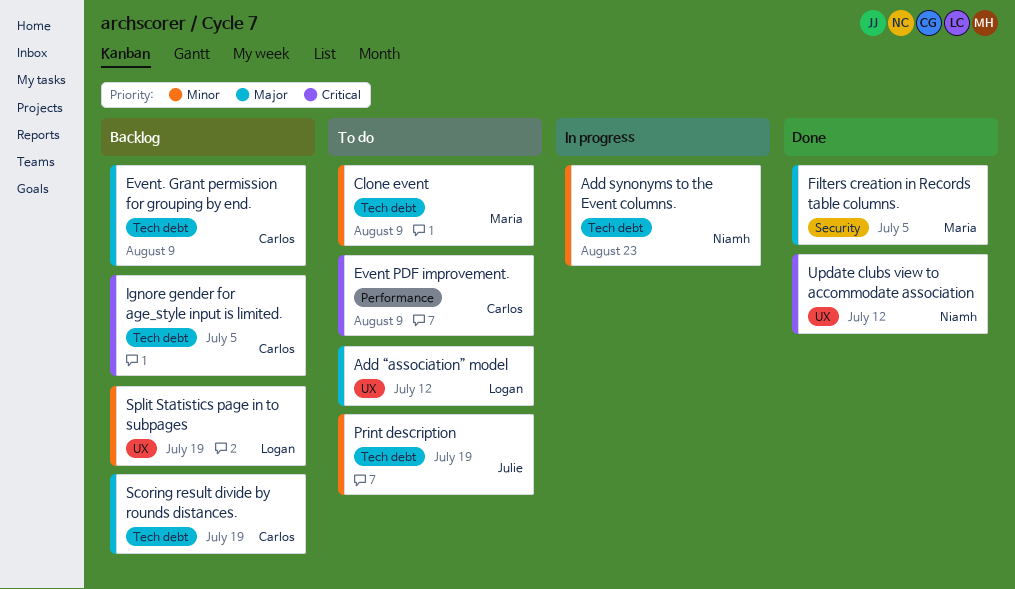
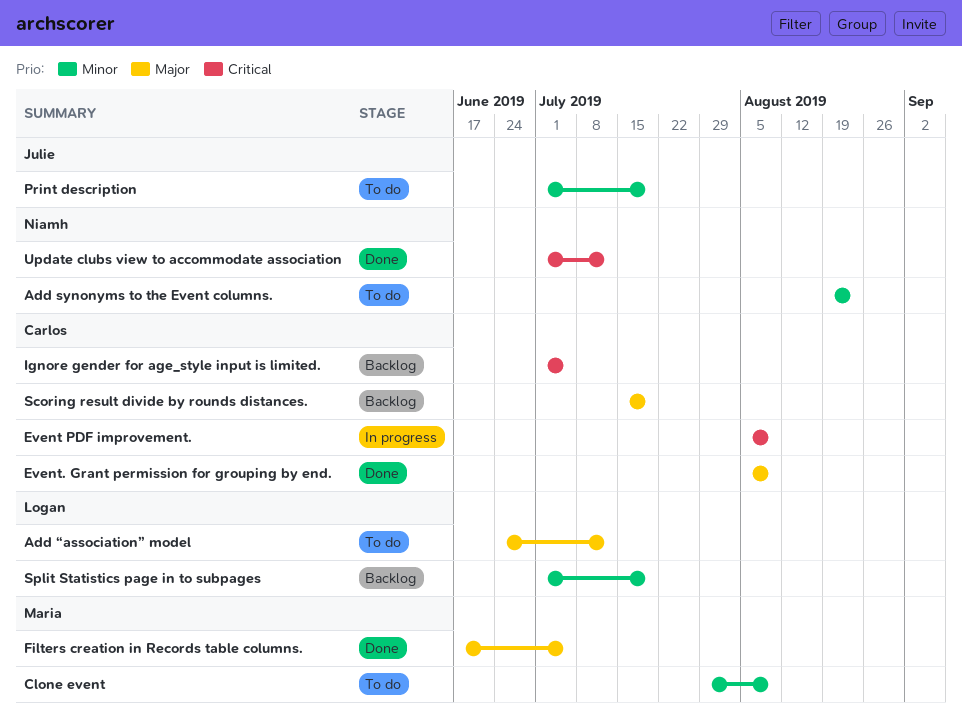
Add synonyms to the Event columns., status: In progress -> To do
Event PDF improvement., status: To do -> In progress
Event. Grant permission for grouping by end., status: Backlog -> Done

